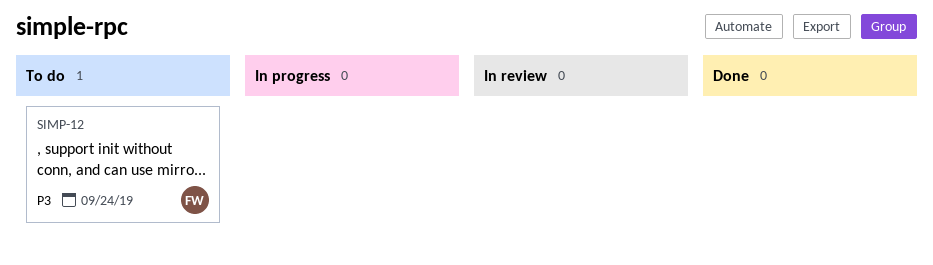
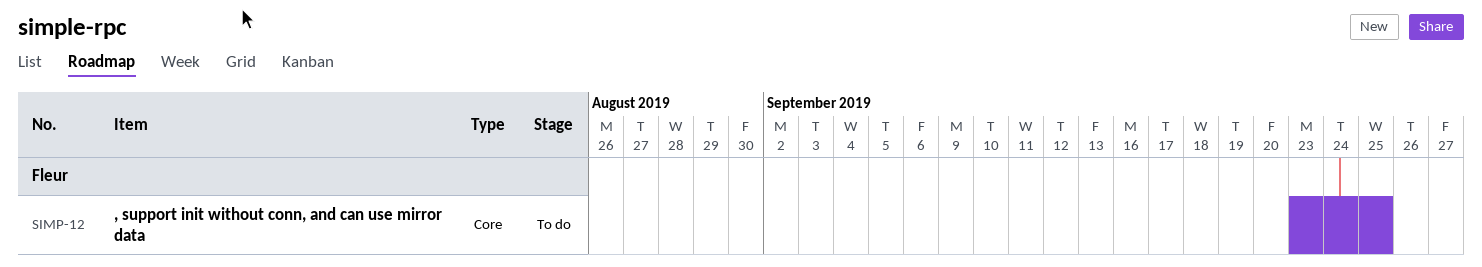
SIMP-12, due: Sep 24 -> Sep 25

